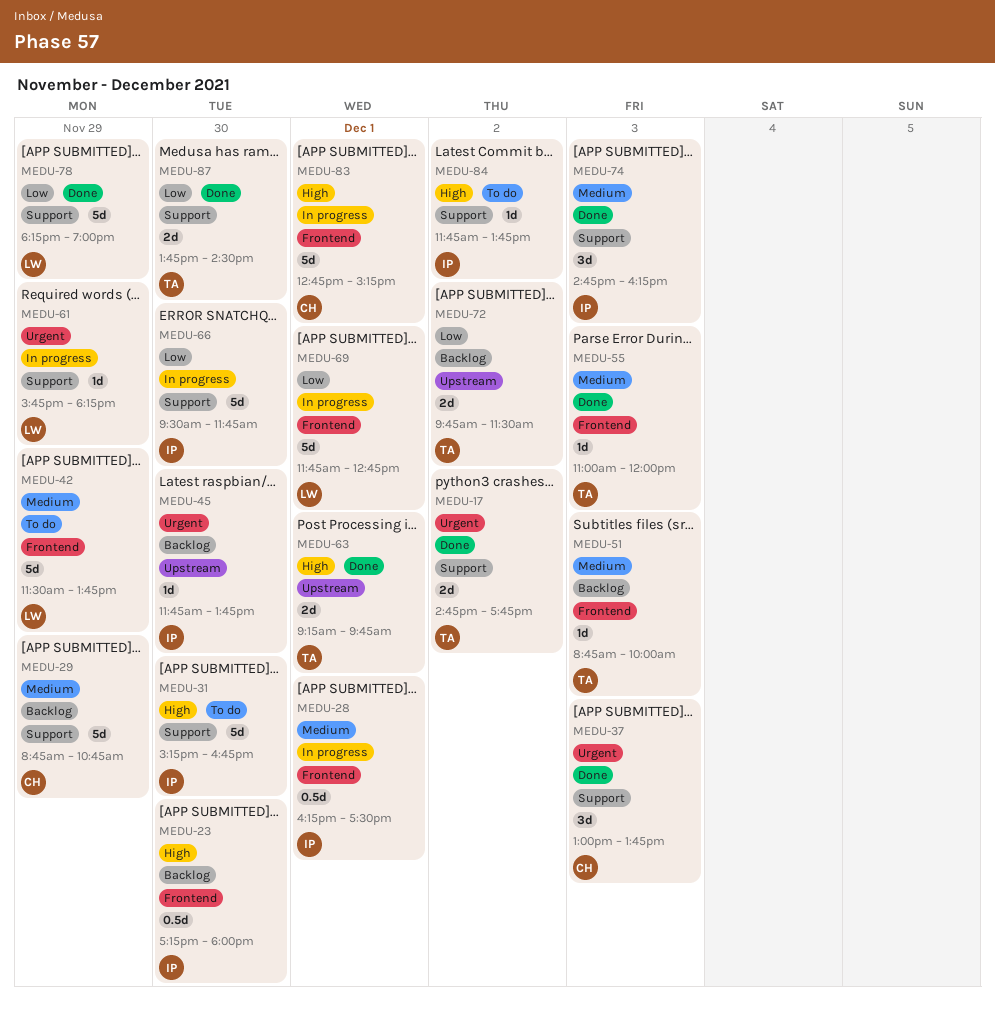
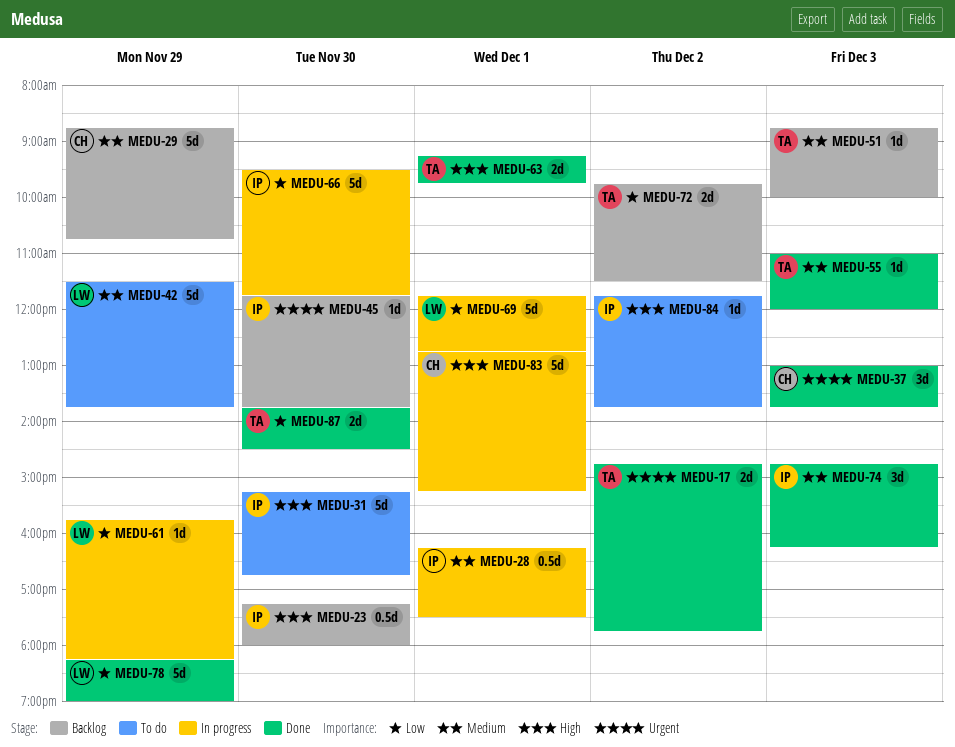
MEDU-61, priority: Urgent -> Low

